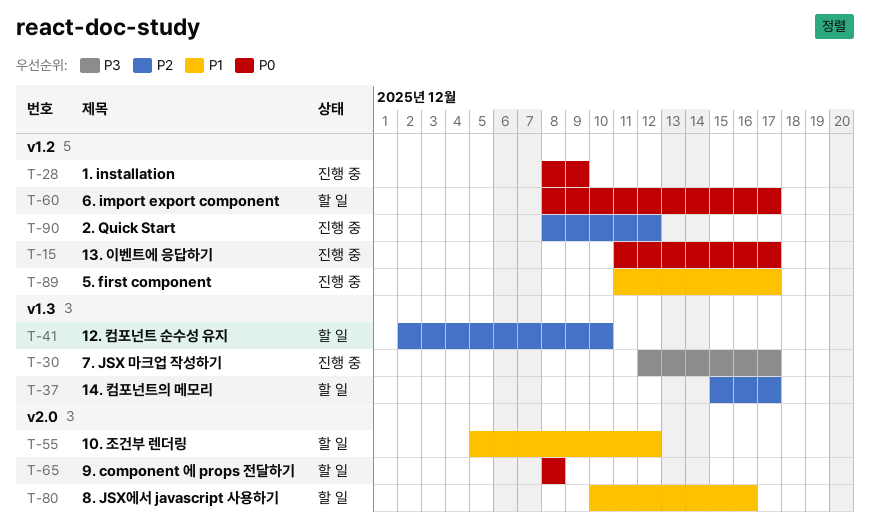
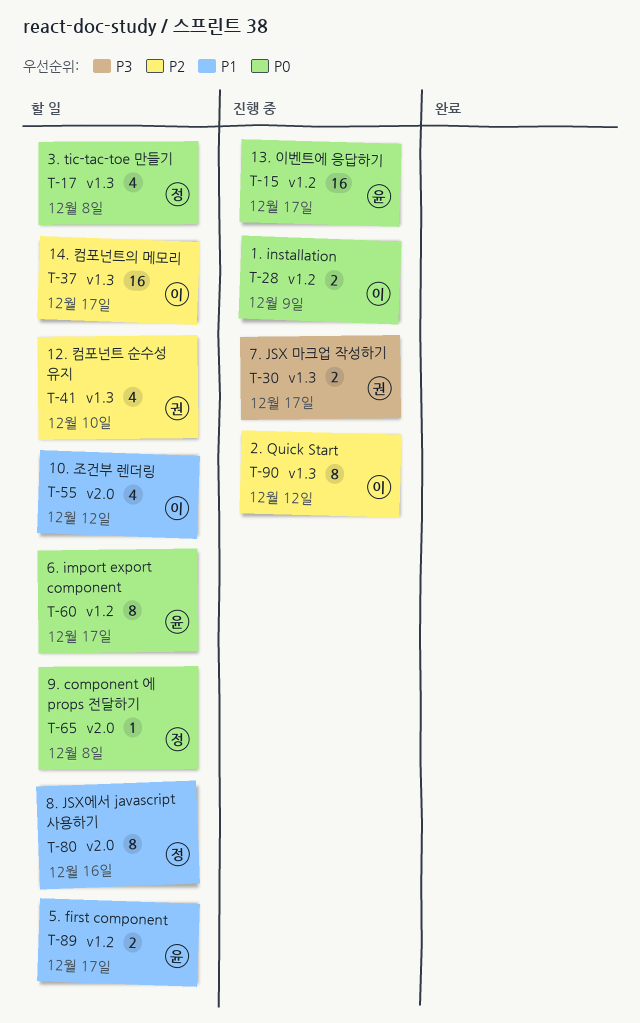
T-17: none -> present
T-89, status: 진행 중 -> 할 일
T-90, label: v1.2 -> v1.3

